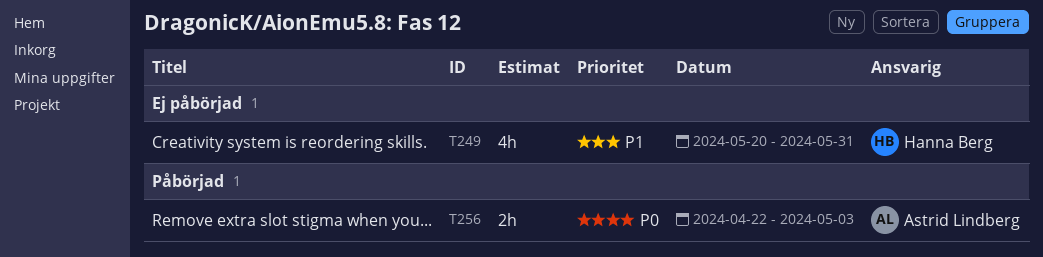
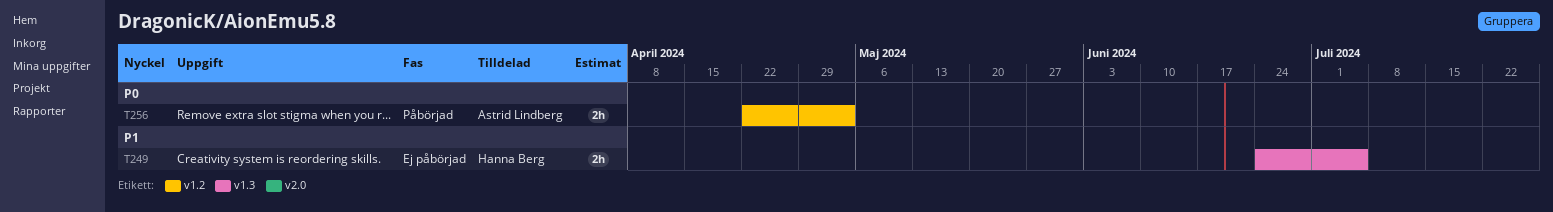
T249, estimate: 4h -> 2h
T249, start: May 20 -> Jun 24
T249, due: May 31 -> Jul 5

